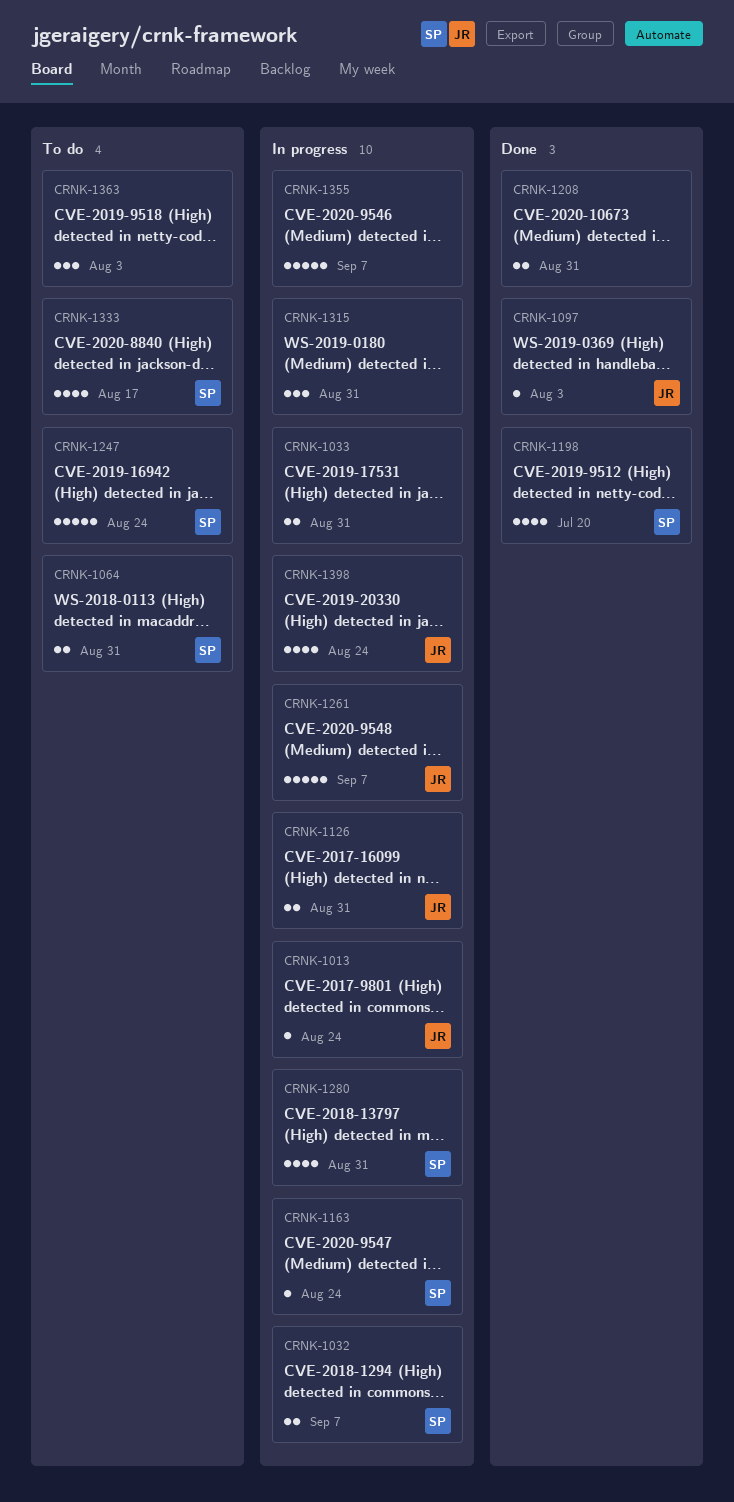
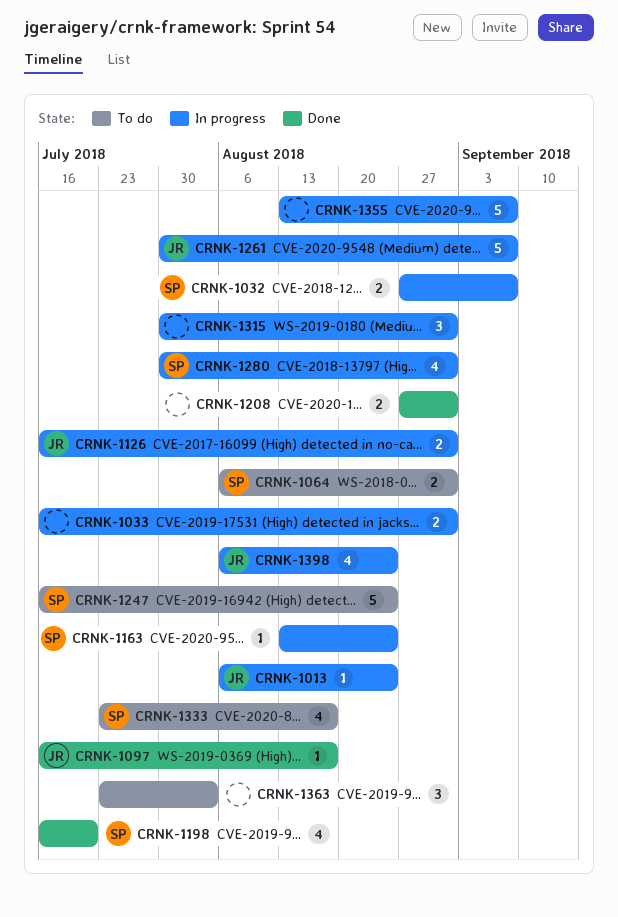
CRNK-1097, due: Aug 3 -> Aug 17

